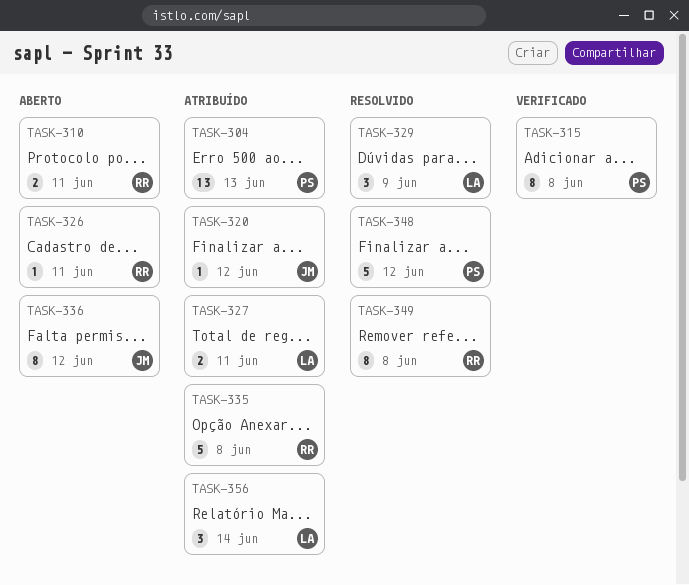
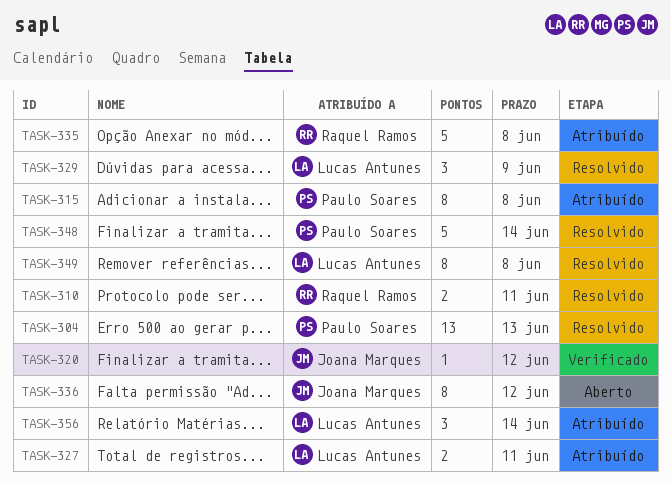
TASK-304, status: Atribuído -> Resolvido
TASK-310, status: Aberto -> Resolvido
TASK-315, status: Verificado -> Atribuído
TASK-320, status: Atribuído -> Verificado
TASK-326: present -> none
TASK-348, due: Jun 12 -> Jun 14
TASK-349, owner: Raquel Ramos -> Lucas Antunes

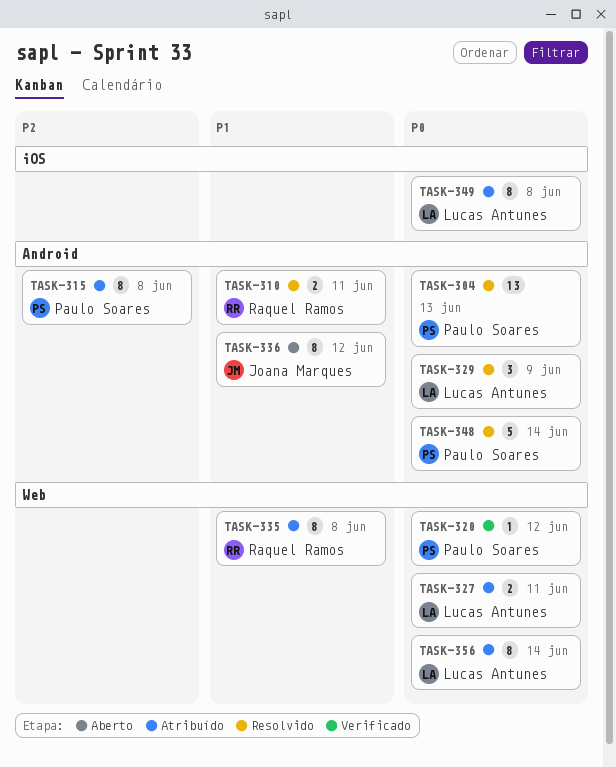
TASK-320, owner: Joana Marques -> Paulo Soares
TASK-335, estimate: 5 -> 8
TASK-349, status: Resolvido -> Atribuído
TASK-356, estimate: 3 -> 8

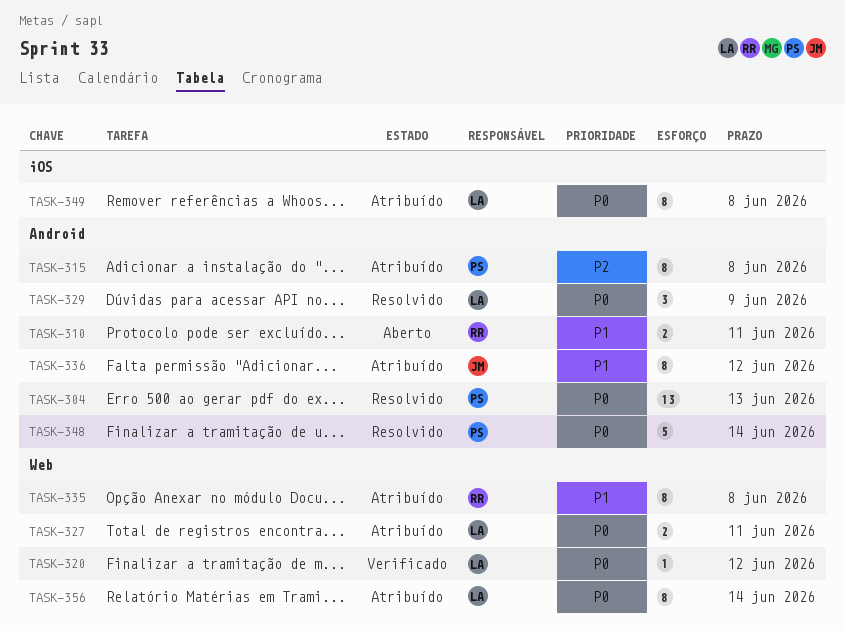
TASK-310, status: Resolvido -> Aberto
TASK-320, owner: Paulo Soares -> Lucas Antunes
TASK-336, status: Aberto -> Atribuído

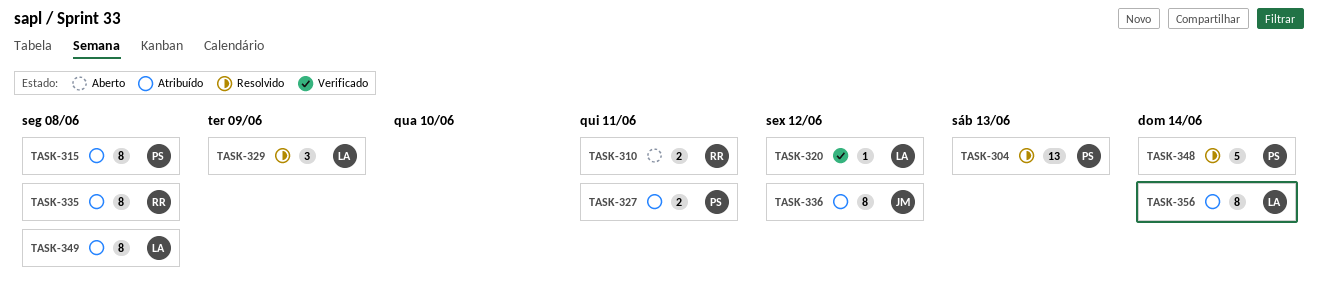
TASK-327, owner: LA -> PS

